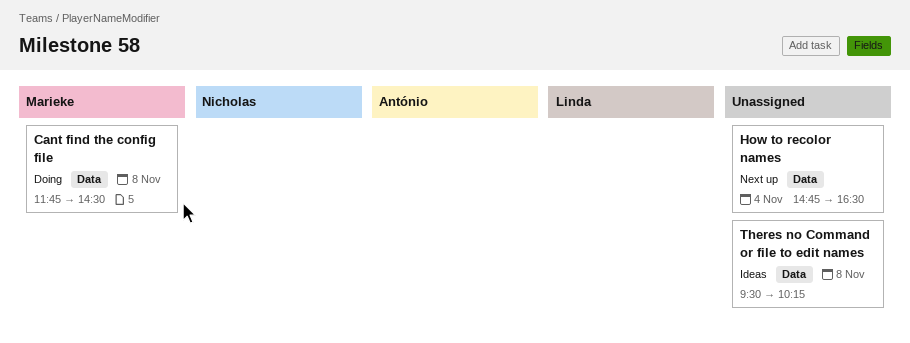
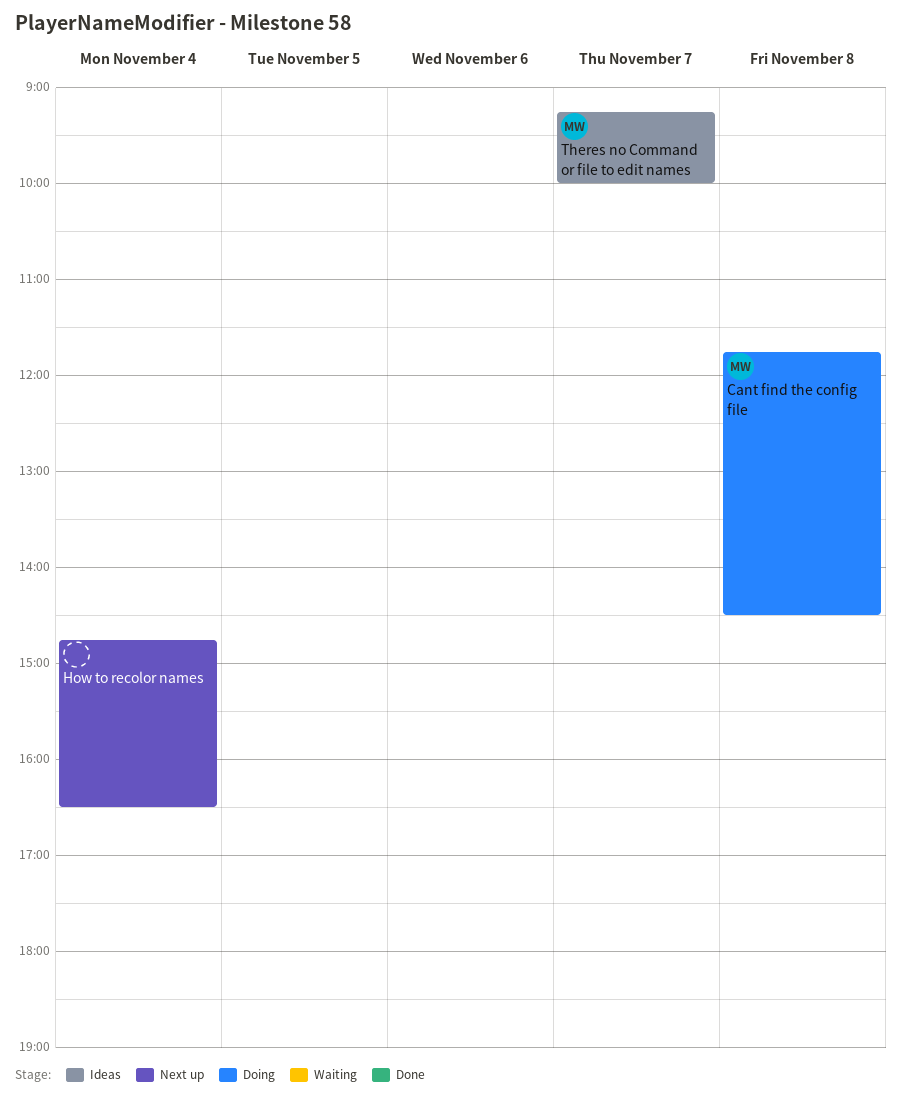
Theres no Command or file to edit names, owner: none -> Marieke
Theres no Command or file to edit names, day: Nov 8 -> Nov 7
Theres no Command or file to edit names, begins: 09:30 -> 09:15
Theres no Command or file to edit names, ends: 10:15 -> 10:00

